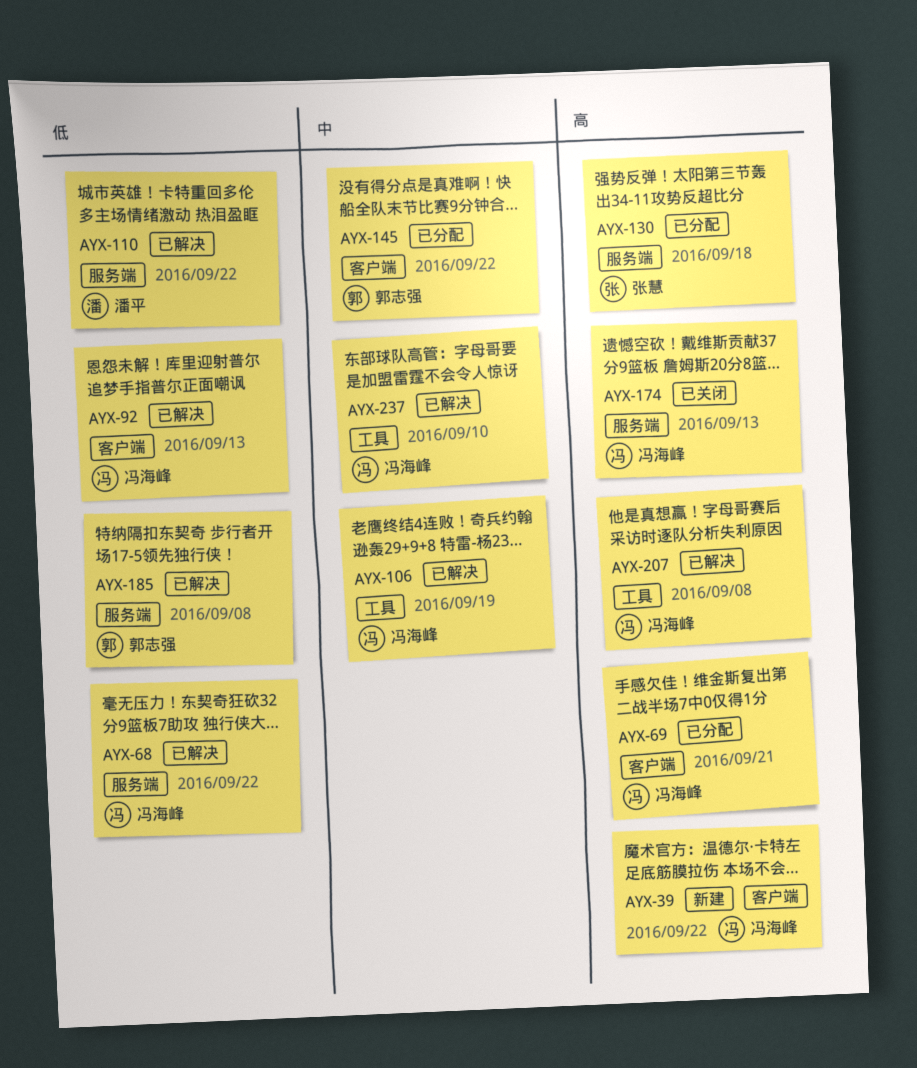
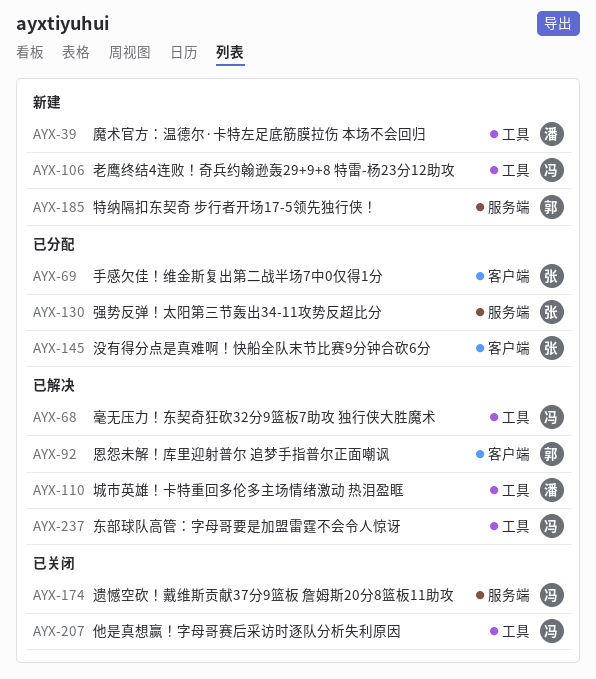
AYX-39, owner: 冯海峰 -> 潘平
AYX-39, label: 客户端 -> 工具
AYX-68, label: 服务端 -> 工具
AYX-69, owner: 冯海峰 -> 张慧
AYX-92, owner: 冯海峰 -> 郭志强
AYX-106, status: 已解决 -> 新建
AYX-110, label: 服务端 -> 工具
AYX-145, owner: 郭志强 -> 张慧
AYX-185, status: 已解决 -> 新建
AYX-207, status: 已解决 -> 已关闭

